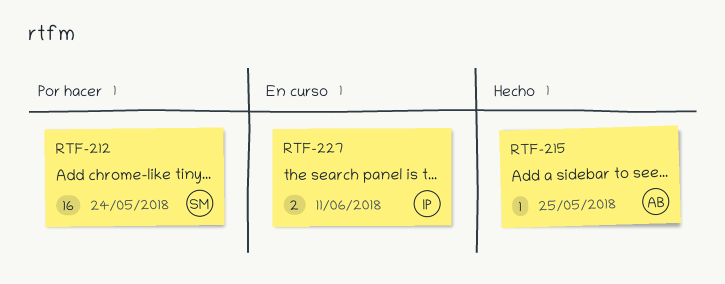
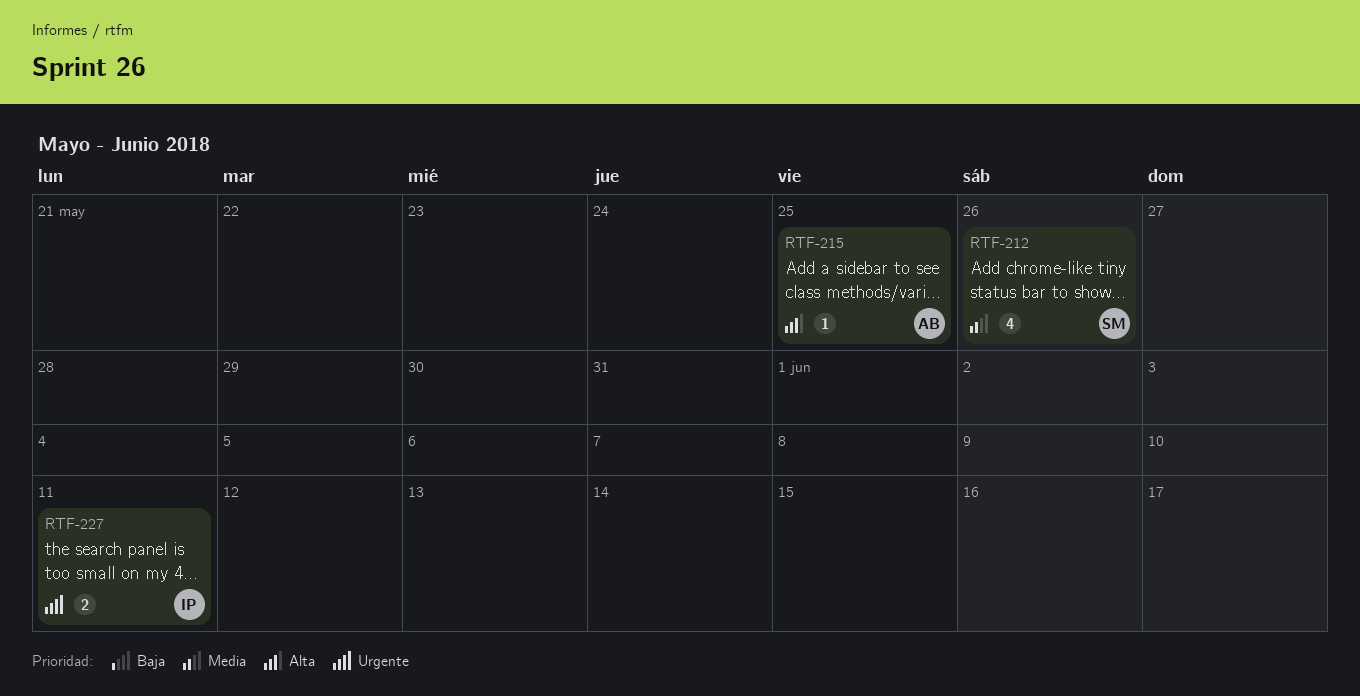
RTF-212, estimate: 16 -> 4
RTF-212, due: May 24 -> May 26

